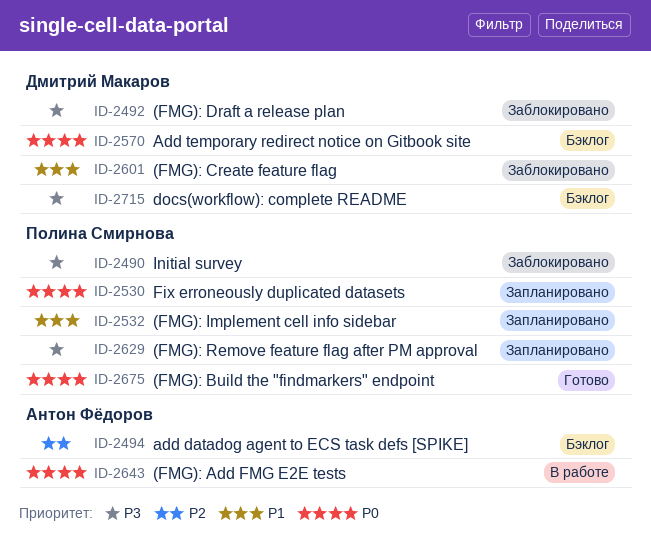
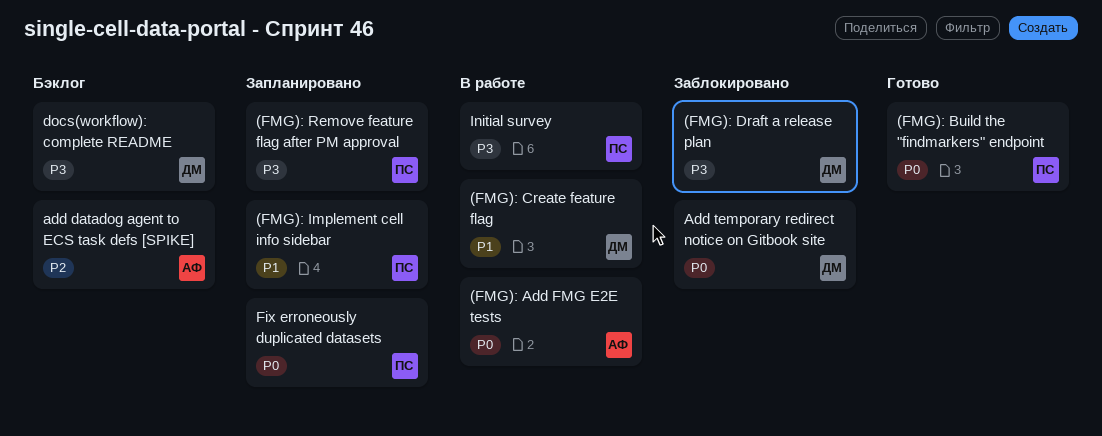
(FMG): Create feature flag, status: Заблокировано -> В работе
Add temporary redirect notice on Gitbook site, status: Бэклог -> Заблокировано
Initial survey, status: Заблокировано -> В работе

